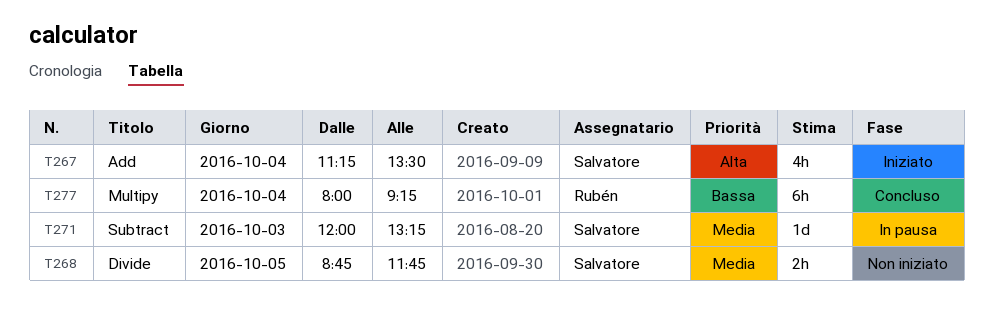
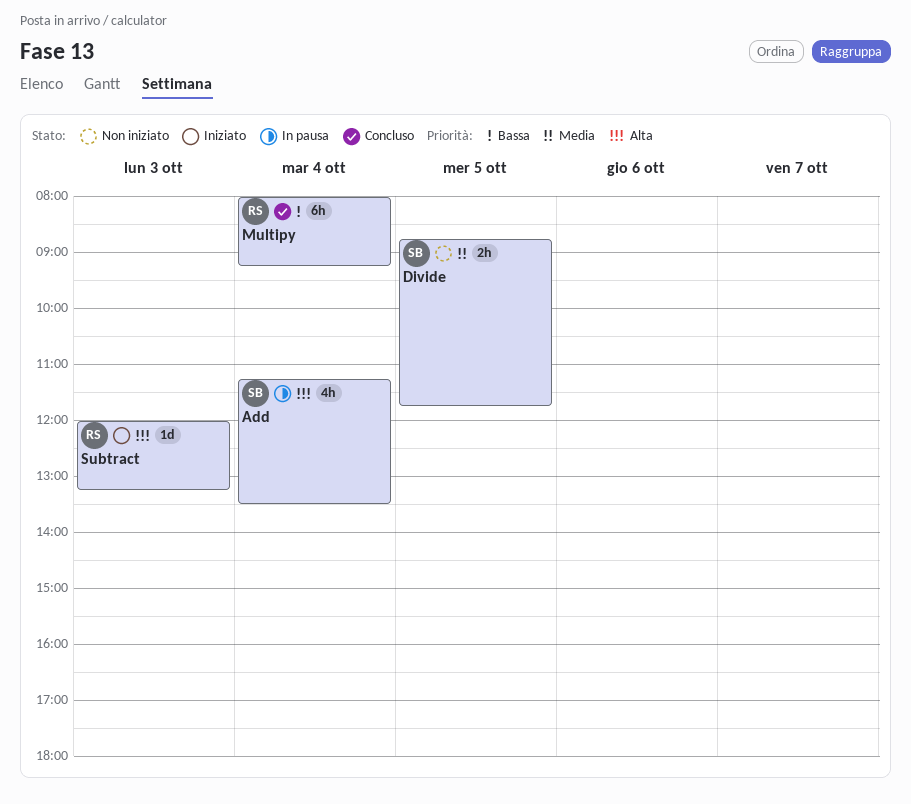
Add, status: Iniziato -> In pausa
Subtract, status: In pausa -> Iniziato
Subtract, owner: Salvatore -> Rubén
Subtract, priority: Media -> Alta

